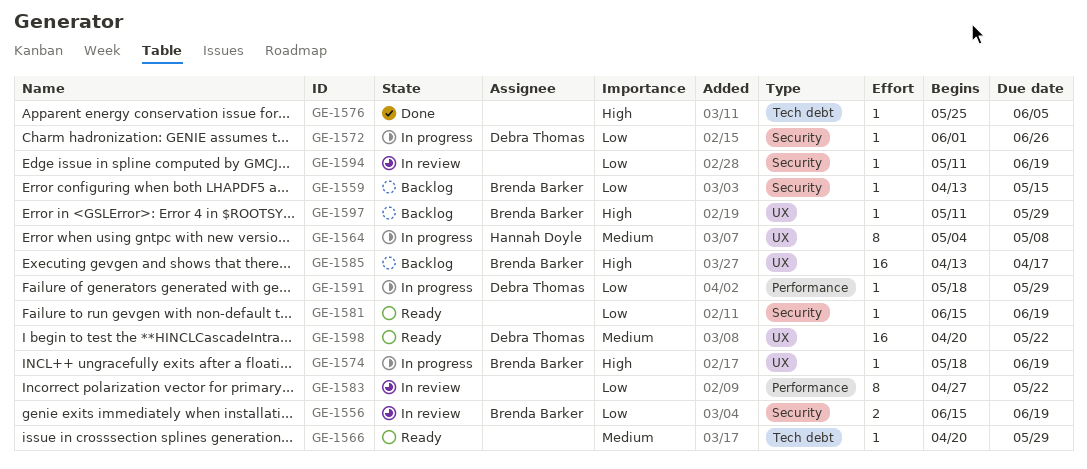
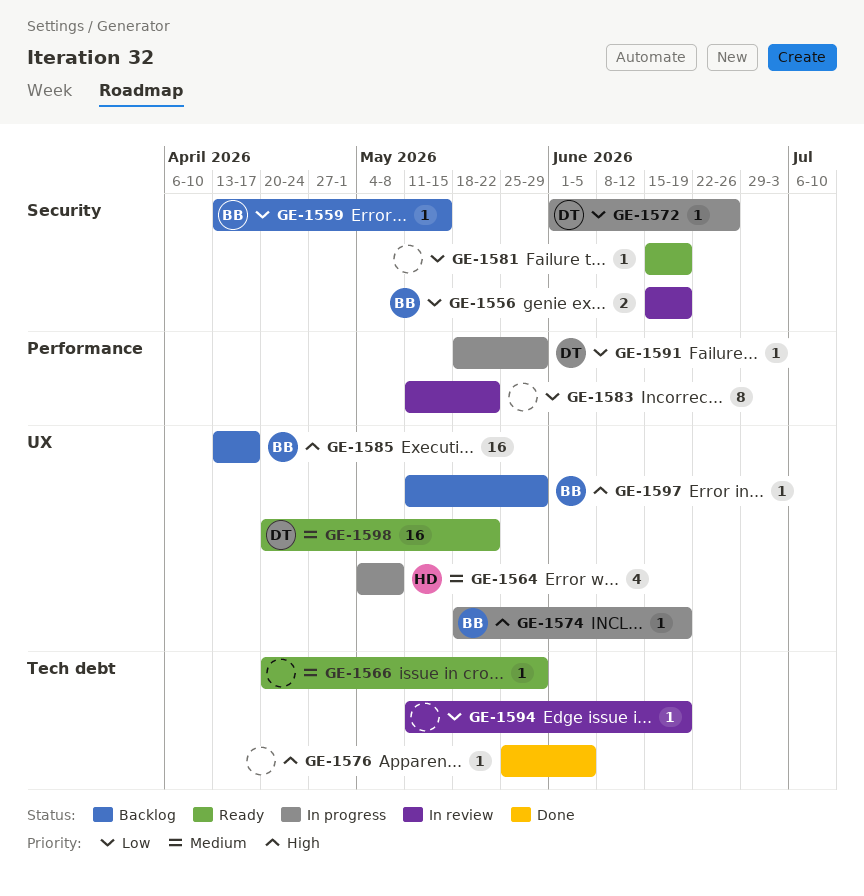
GE-1564, estimate: 8 -> 4
GE-1583, start: Apr 27 -> May 11
GE-1594, label: Security -> Tech debt

